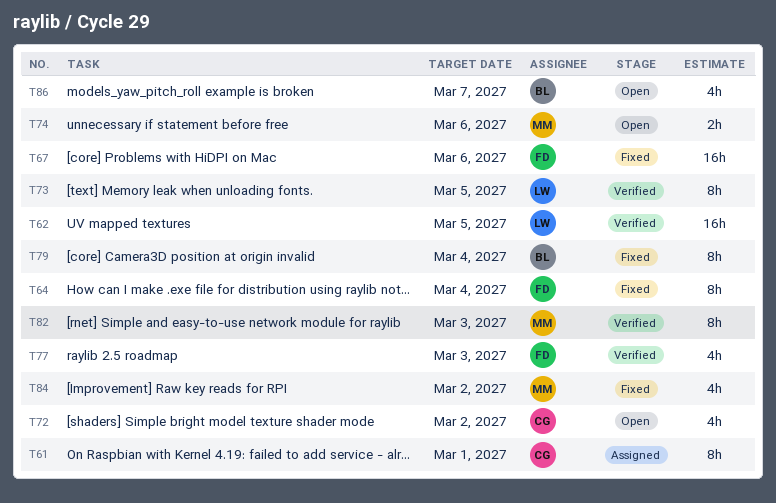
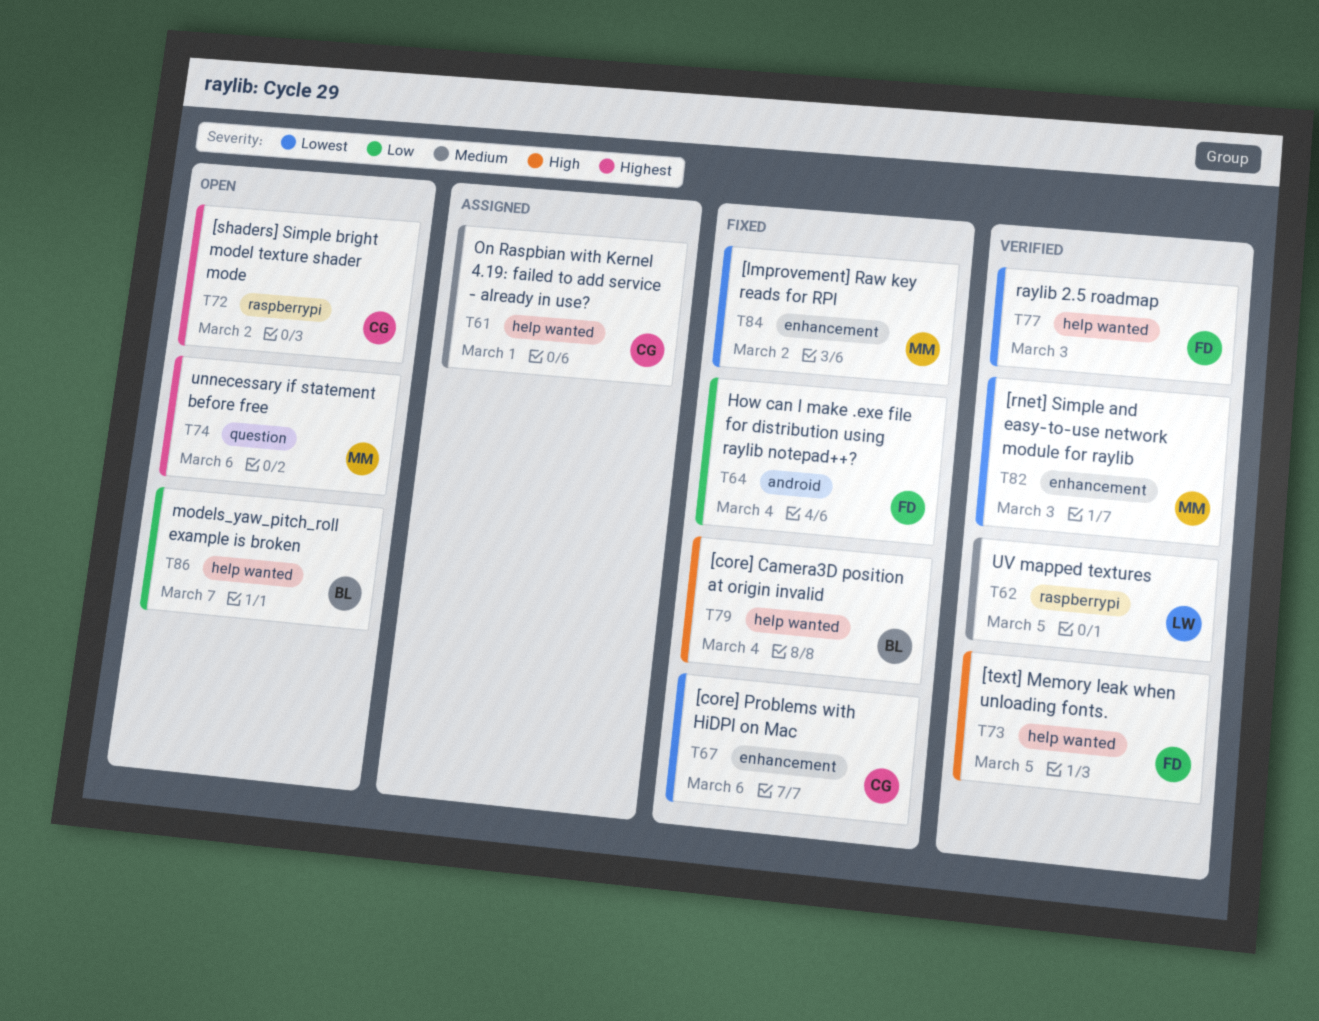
T67, owner: FD -> CG
T73, owner: LW -> FD

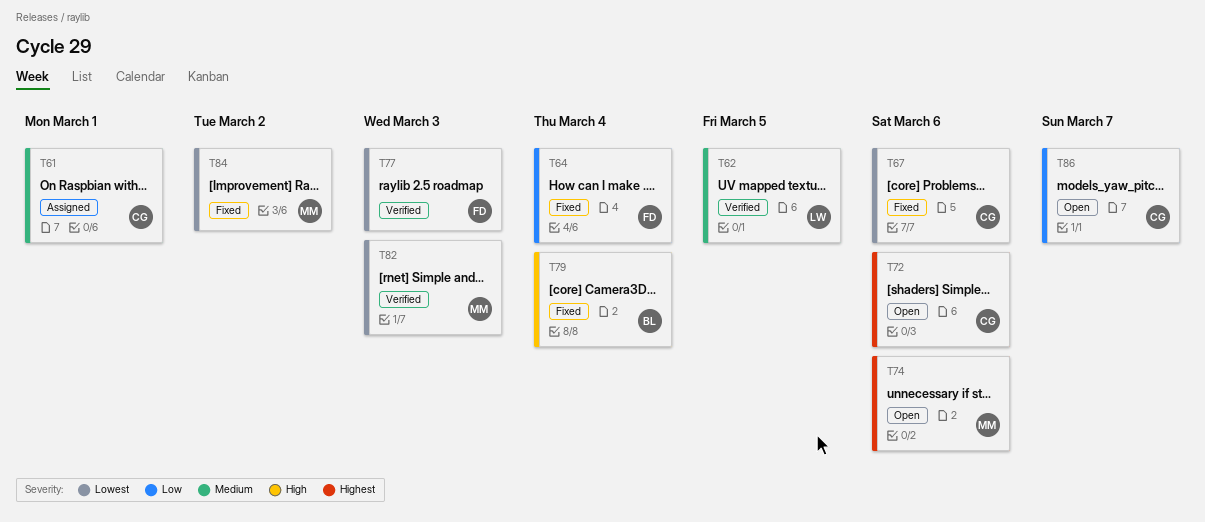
T72, due: Mar 2 -> Mar 6
T73: present -> none
T86, owner: BL -> CG

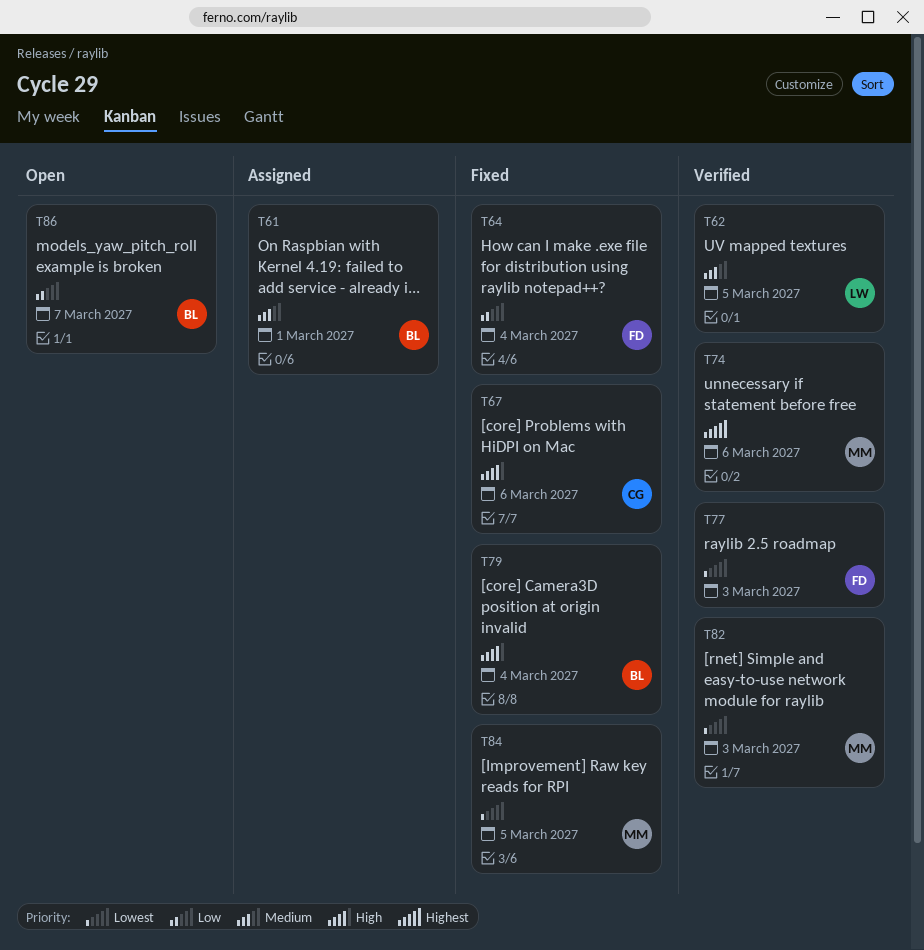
T61, owner: CG -> BL
T67, priority: Lowest -> High
T72: present -> none
T74, status: Open -> Verified
T84, due: Mar 2 -> Mar 5
T86, owner: CG -> BL

